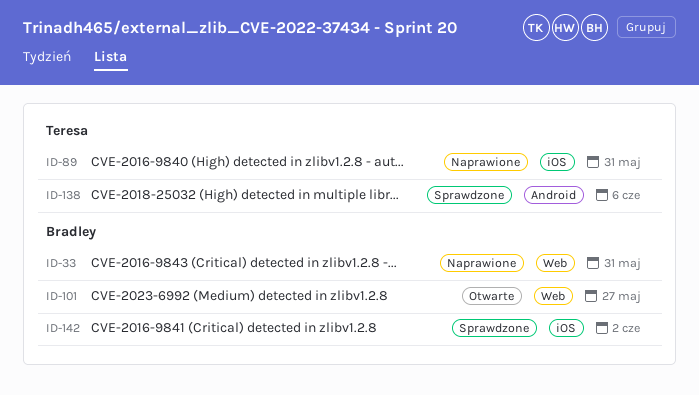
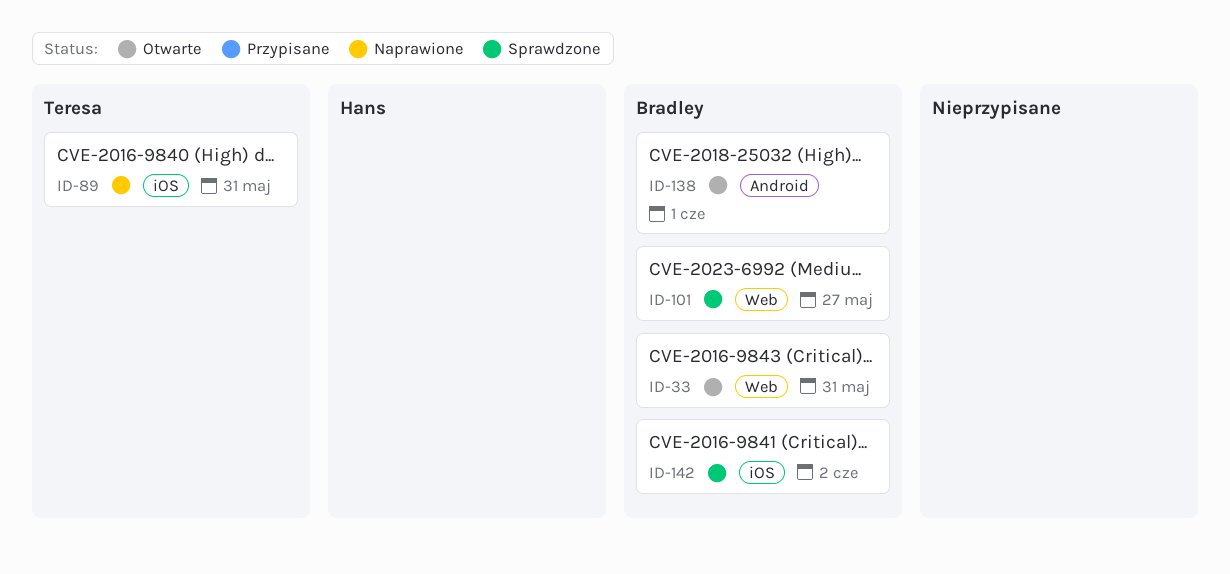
ID-33, status: Naprawione -> Otwarte
ID-101, status: Otwarte -> Sprawdzone
ID-138, status: Sprawdzone -> Otwarte
ID-138, owner: Teresa -> Bradley
ID-138, due: Jun 6 -> Jun 1

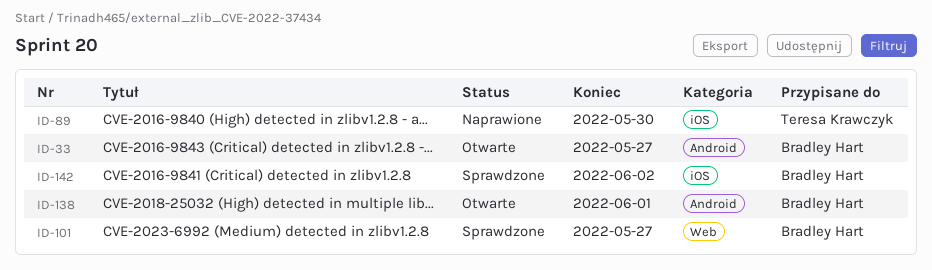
ID-33, label: Web -> Android
ID-33, due: May 31 -> May 27
ID-89, due: May 31 -> May 30

